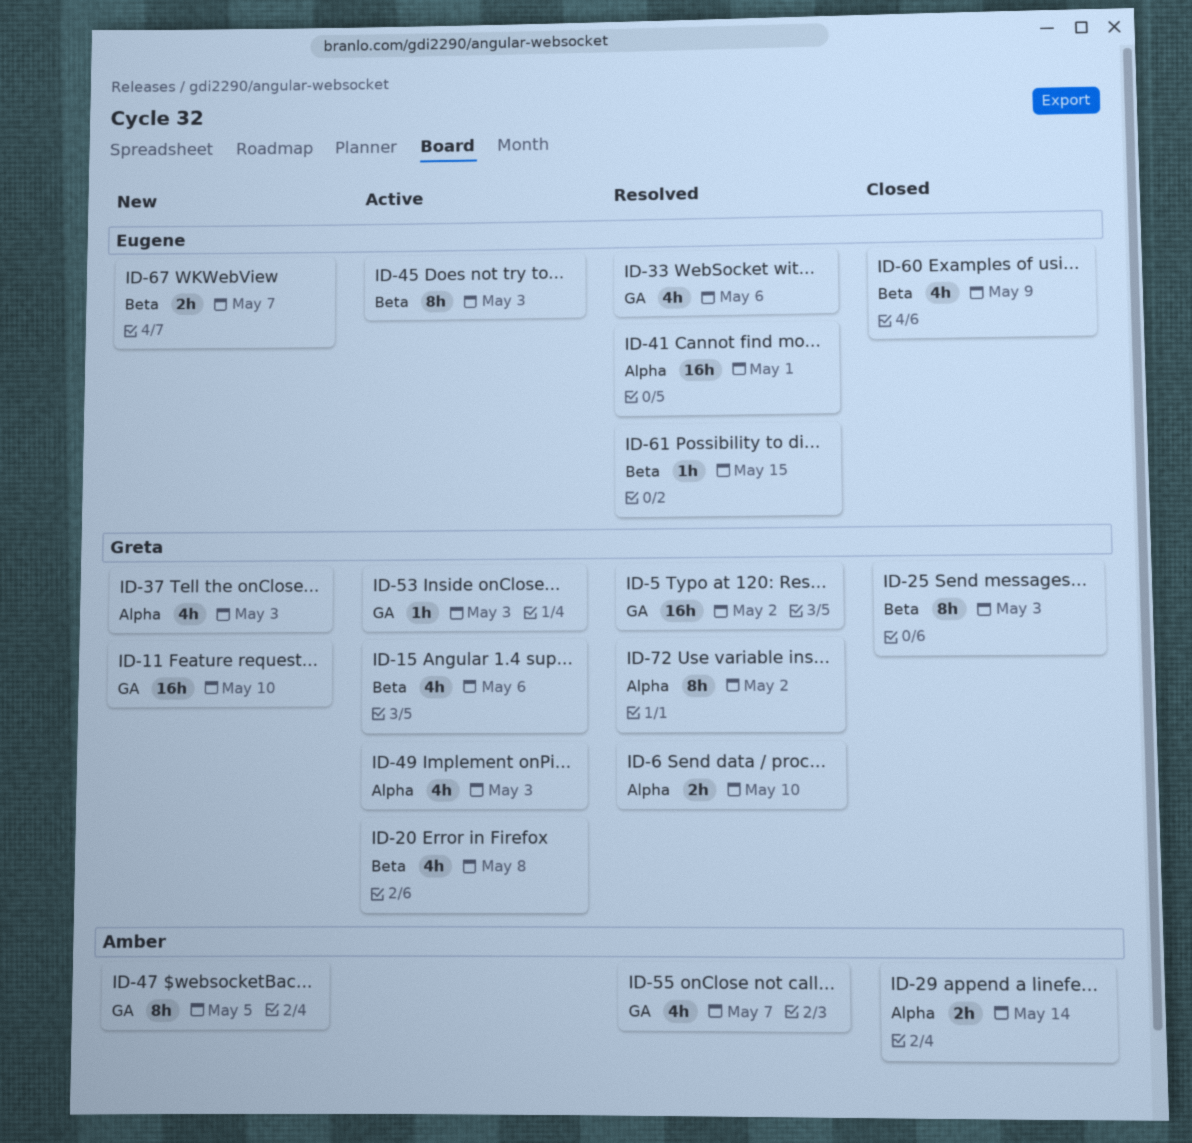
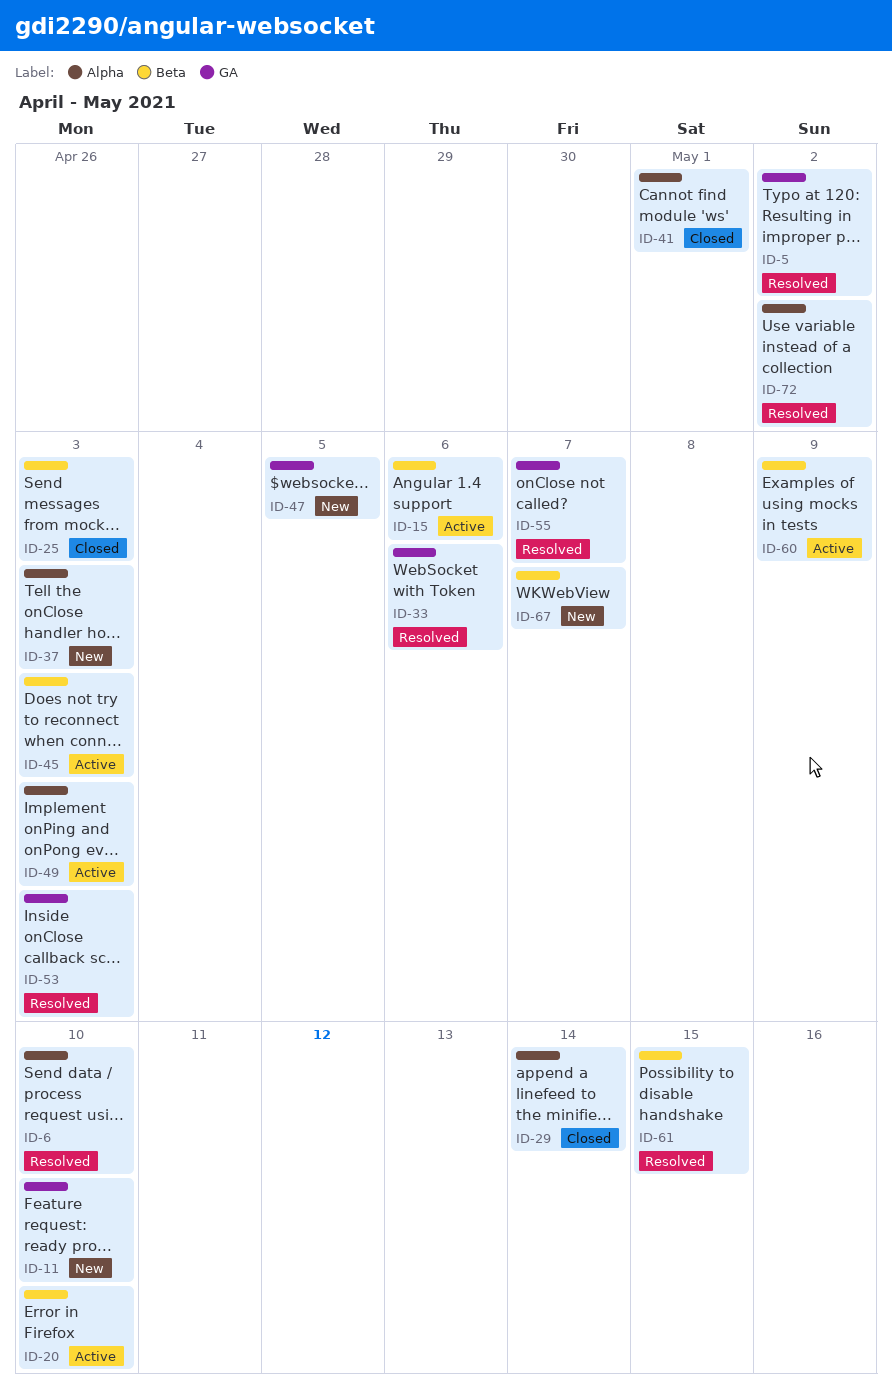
ID-20, due: May 8 -> May 10
ID-41, status: Resolved -> Closed
ID-53, status: Active -> Resolved
ID-60, status: Closed -> Active

